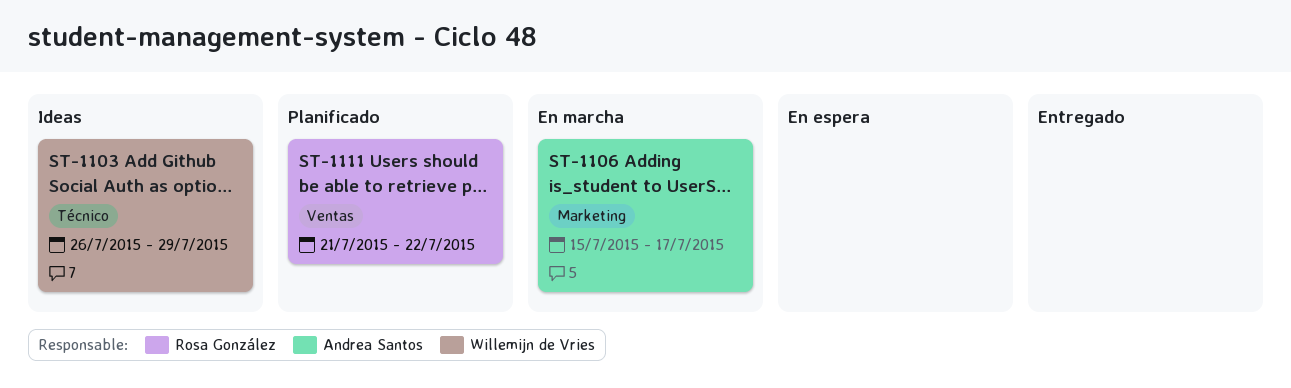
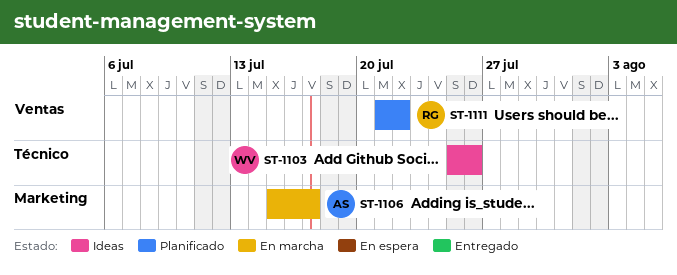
ST-1103, start: Jul 26 -> Jul 25
ST-1103, due: Jul 29 -> Jul 26

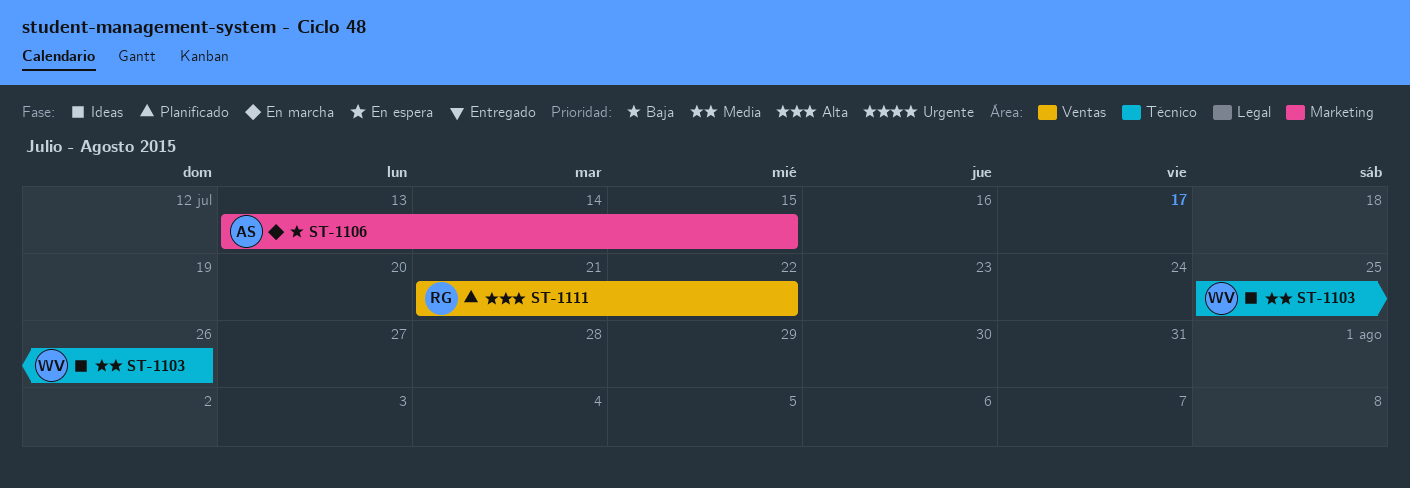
ST-1106, start: Jul 15 -> Jul 13
ST-1106, due: Jul 17 -> Jul 15

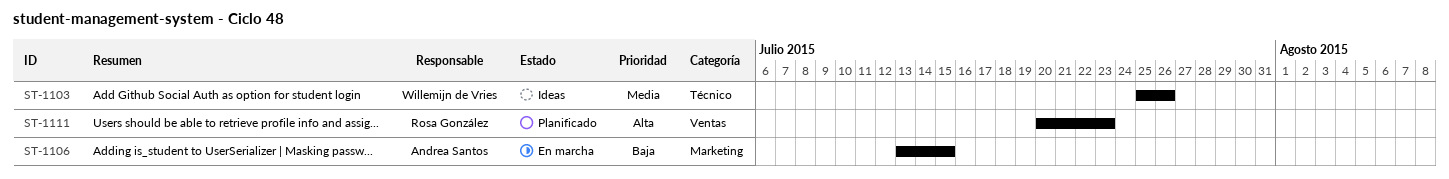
ST-1111, start: Jul 21 -> Jul 20
ST-1111, due: Jul 22 -> Jul 23

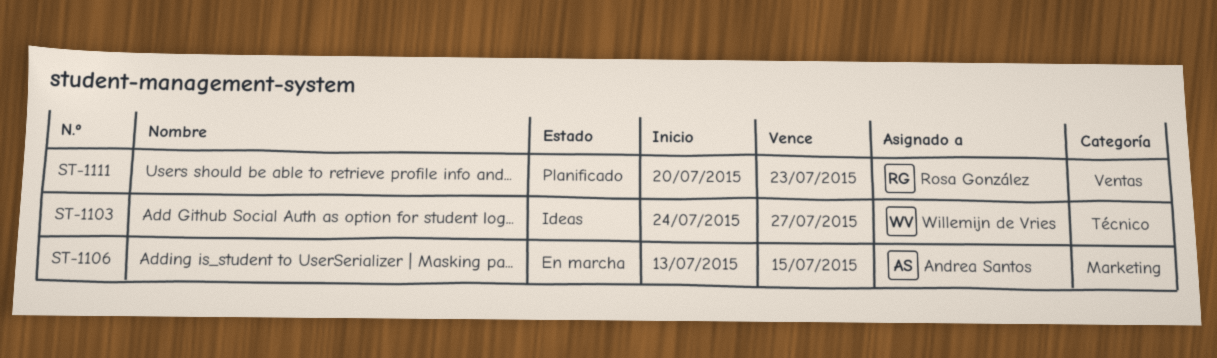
ST-1103, start: Jul 25 -> Jul 24
ST-1103, due: Jul 26 -> Jul 27

